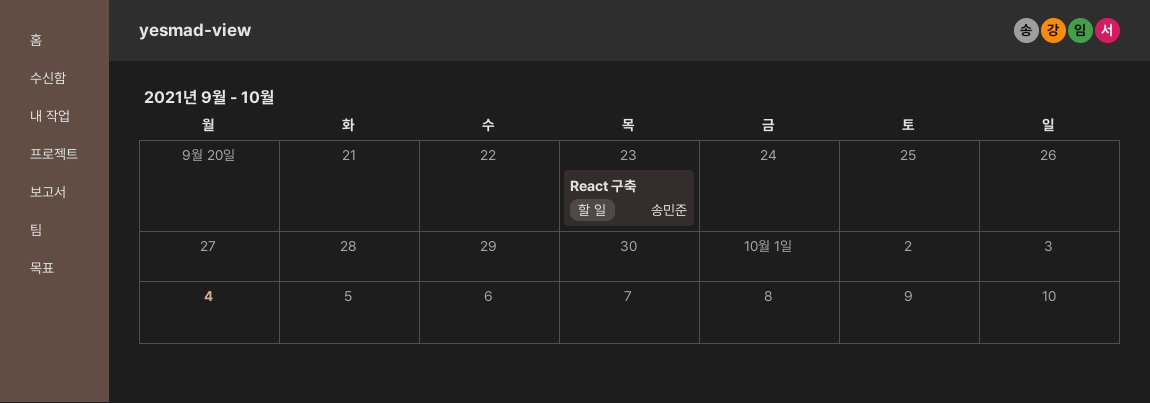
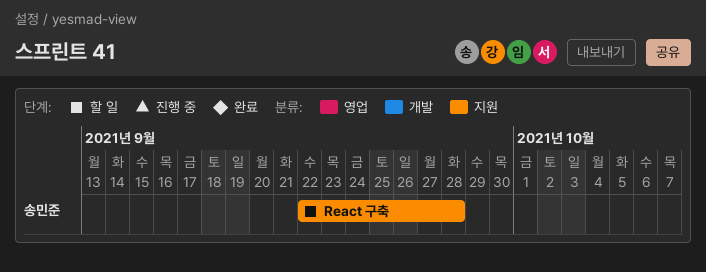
React 구축, due: Sep 23 -> Sep 28

